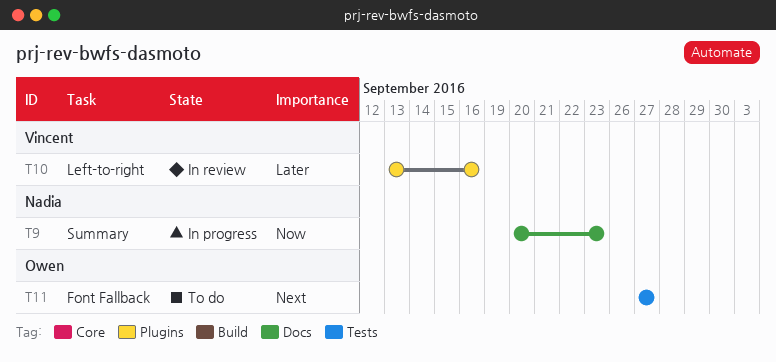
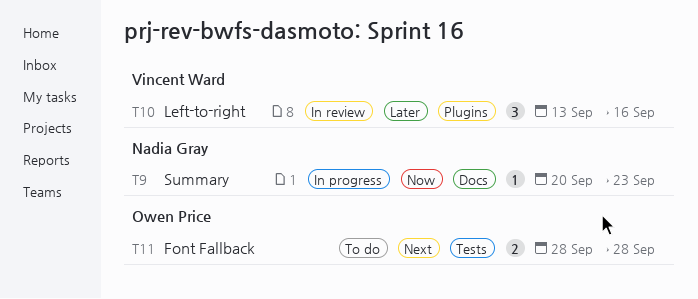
T11, start: Sep 27 -> Sep 28
T11, due: Sep 27 -> Sep 28

